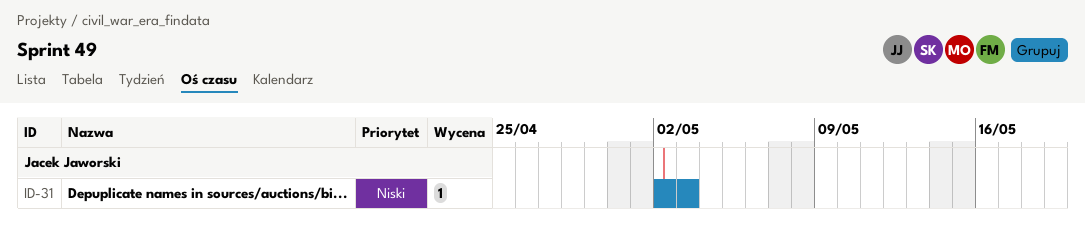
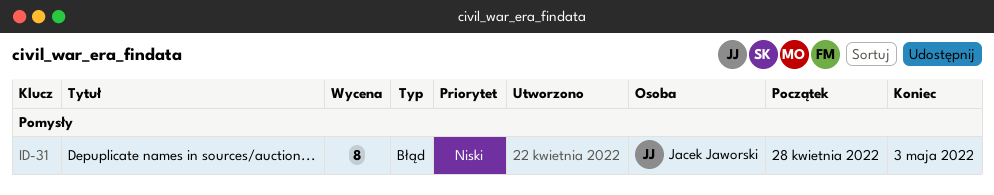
ID-31, estimate: 1 -> 8
ID-31, start: May 2 -> Apr 28

